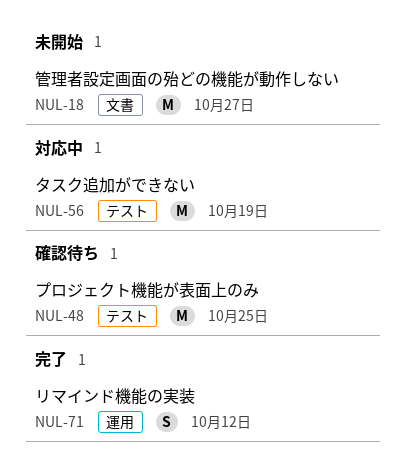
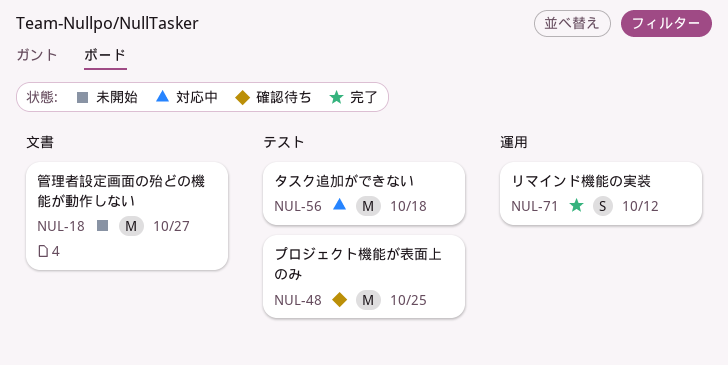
NUL-56, due: Oct 19 -> Oct 18

